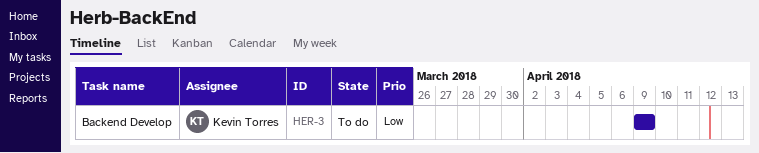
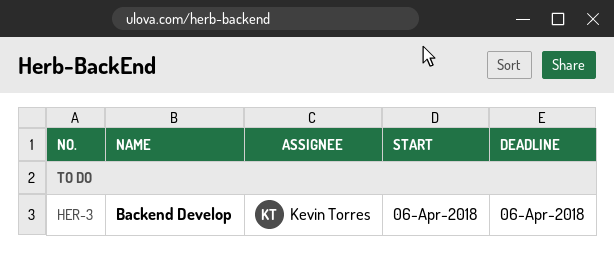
HER-3, start: Apr 9 -> Apr 6
HER-3, due: Apr 9 -> Apr 6

